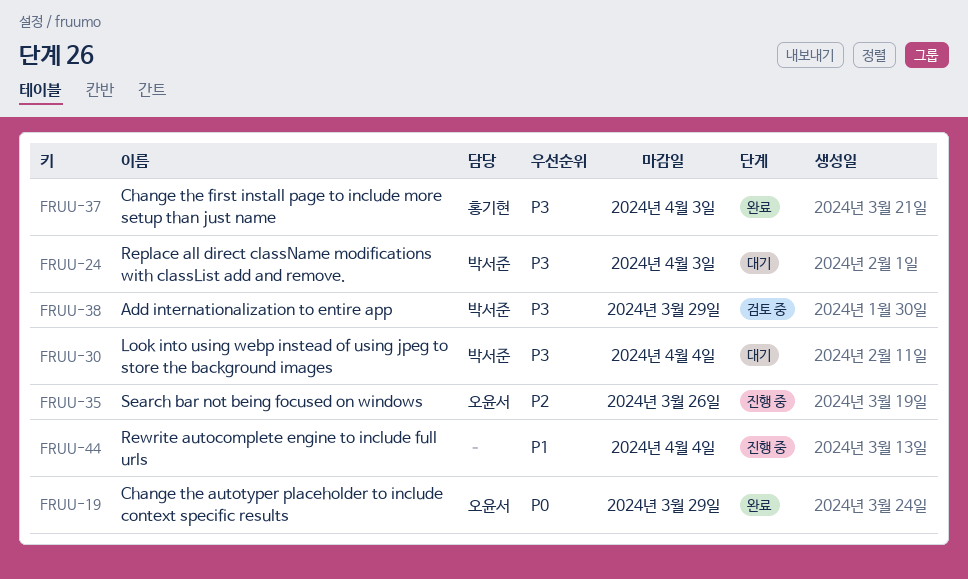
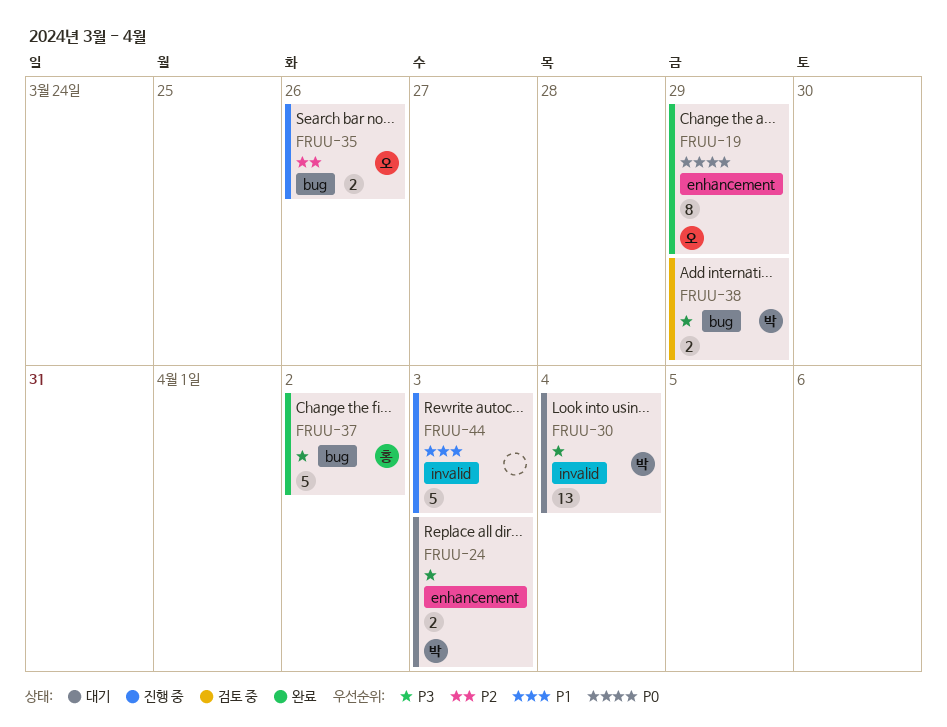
FRUU-37, due: Apr 3 -> Apr 2
FRUU-44, due: Apr 4 -> Apr 3

